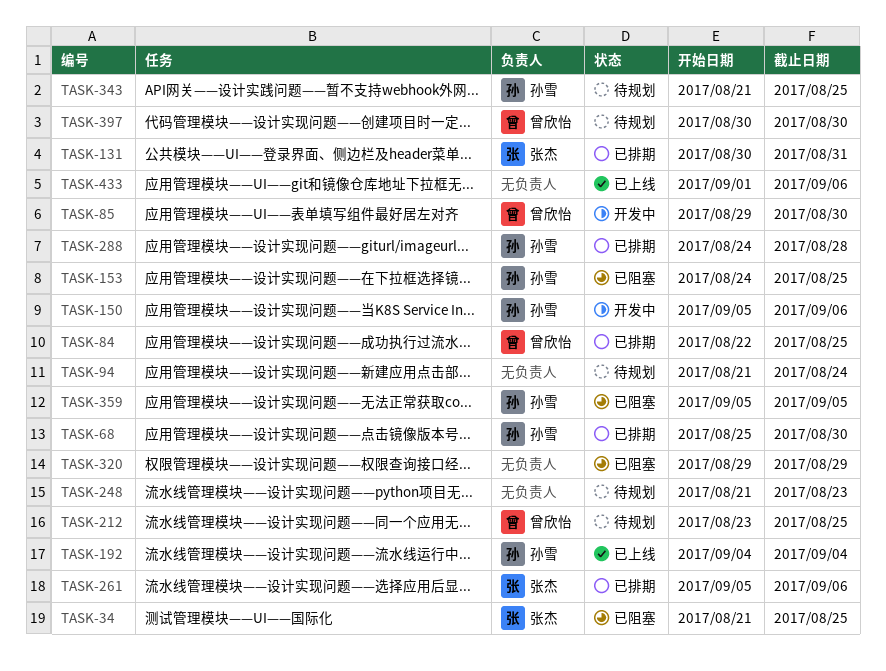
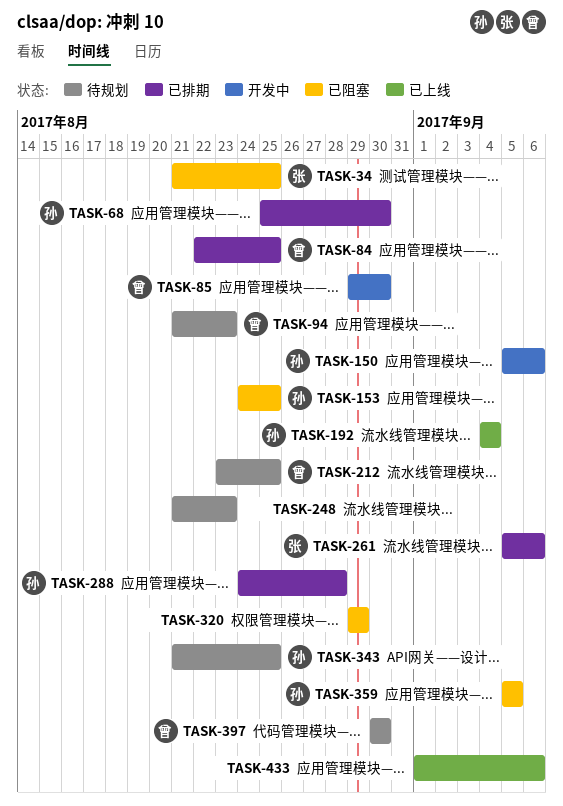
TASK-94, owner: none -> 曾欣怡
TASK-94, due: Aug 24 -> Aug 23
TASK-131: present -> none

